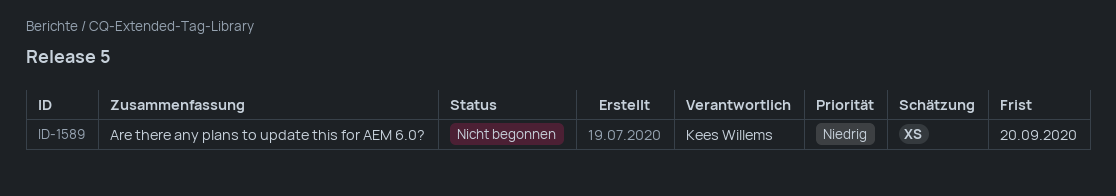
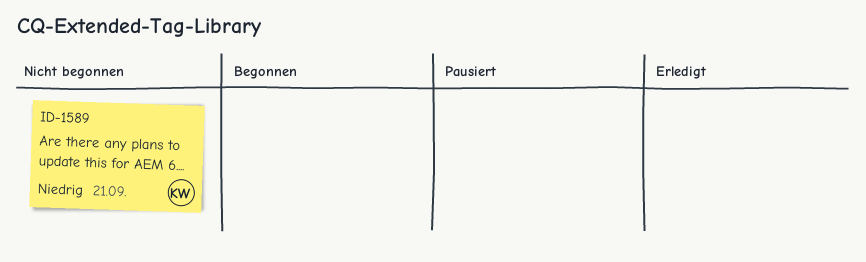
ID-1589, due: Sep 20 -> Sep 21

